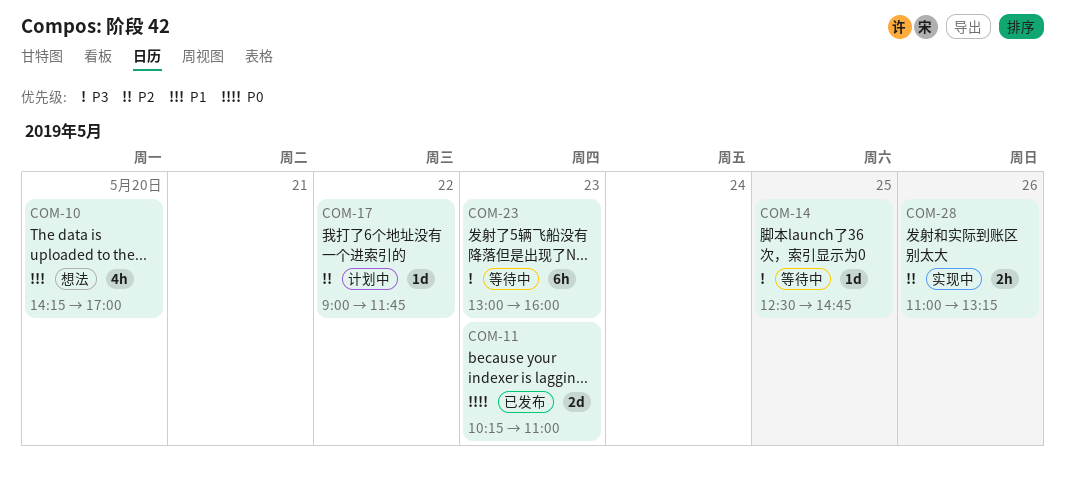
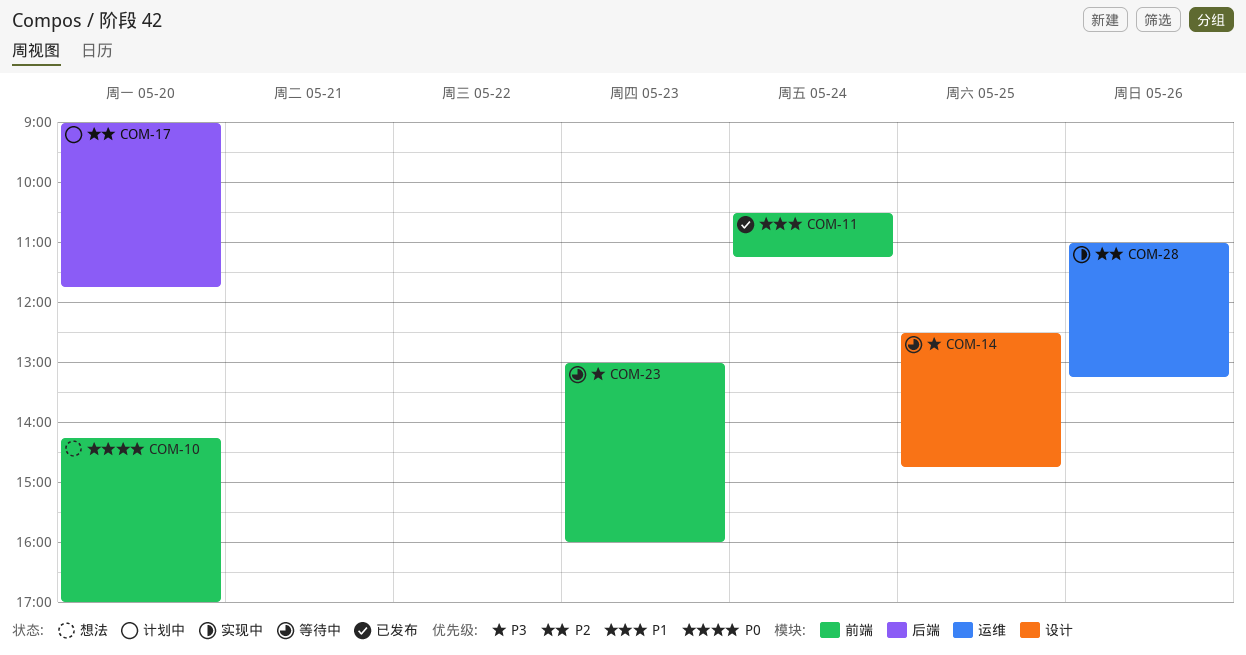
COM-10, priority: P1 -> P0
COM-11, priority: P0 -> P1
COM-11, day: May 23 -> May 24
COM-11, begins: 10:15 -> 10:30
COM-11, ends: 11:00 -> 11:15
COM-17, day: May 22 -> May 20

